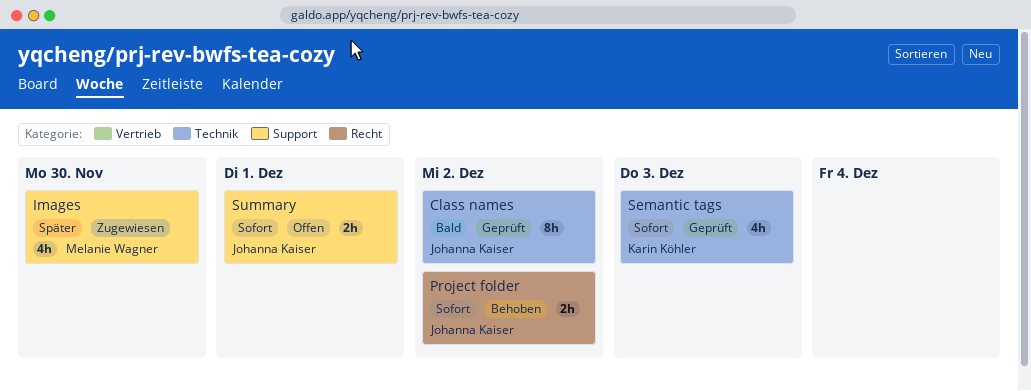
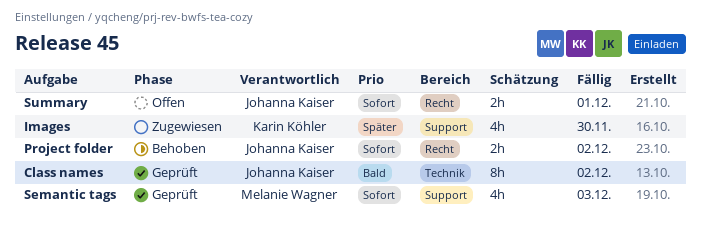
Images, owner: Melanie Wagner -> Karin Köhler
Semantic tags, owner: Karin Köhler -> Melanie Wagner
Semantic tags, label: Technik -> Support
Summary, label: Support -> Recht

